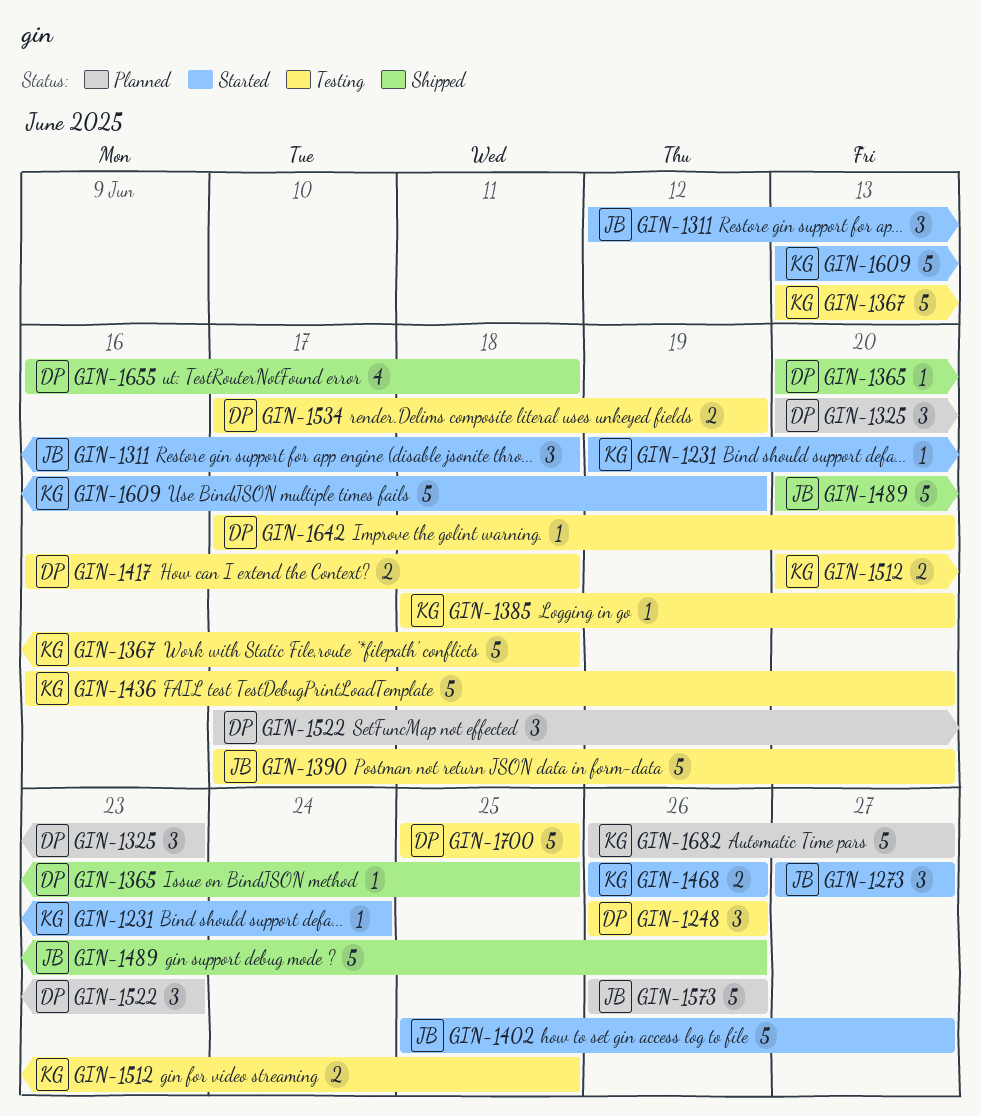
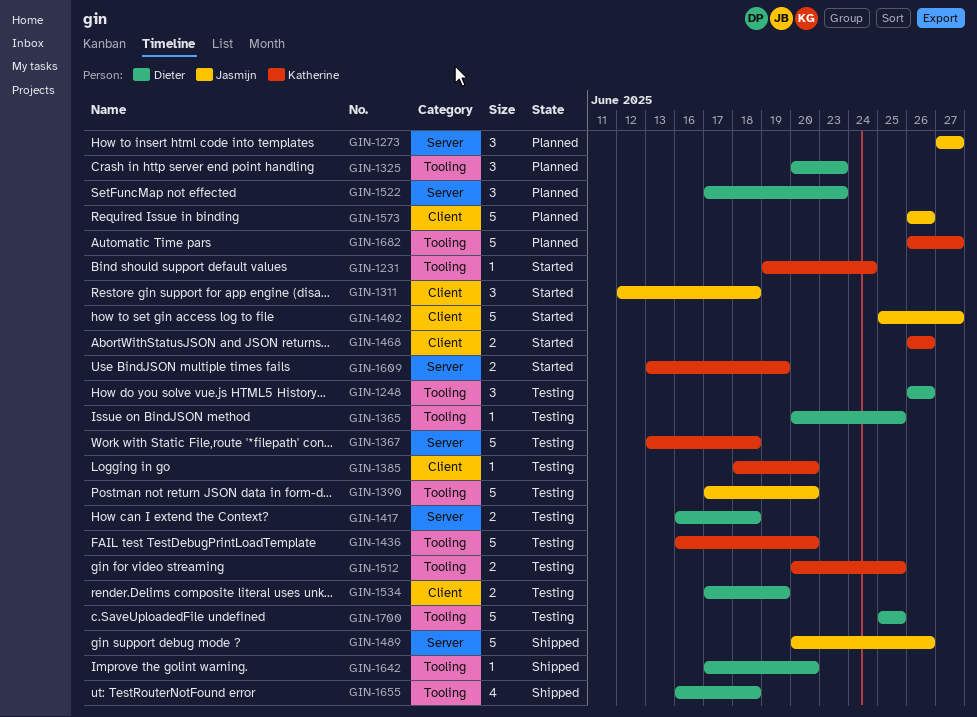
GIN-1273, status: Started -> Planned
GIN-1365, status: Shipped -> Testing
GIN-1609, estimate: 5 -> 2
GIN-1642, status: Testing -> Shipped

